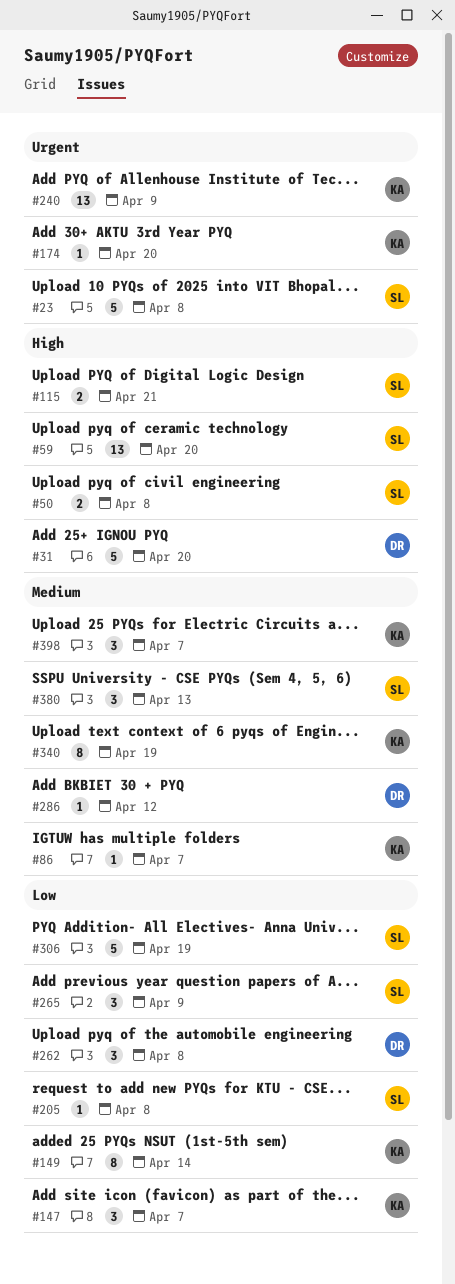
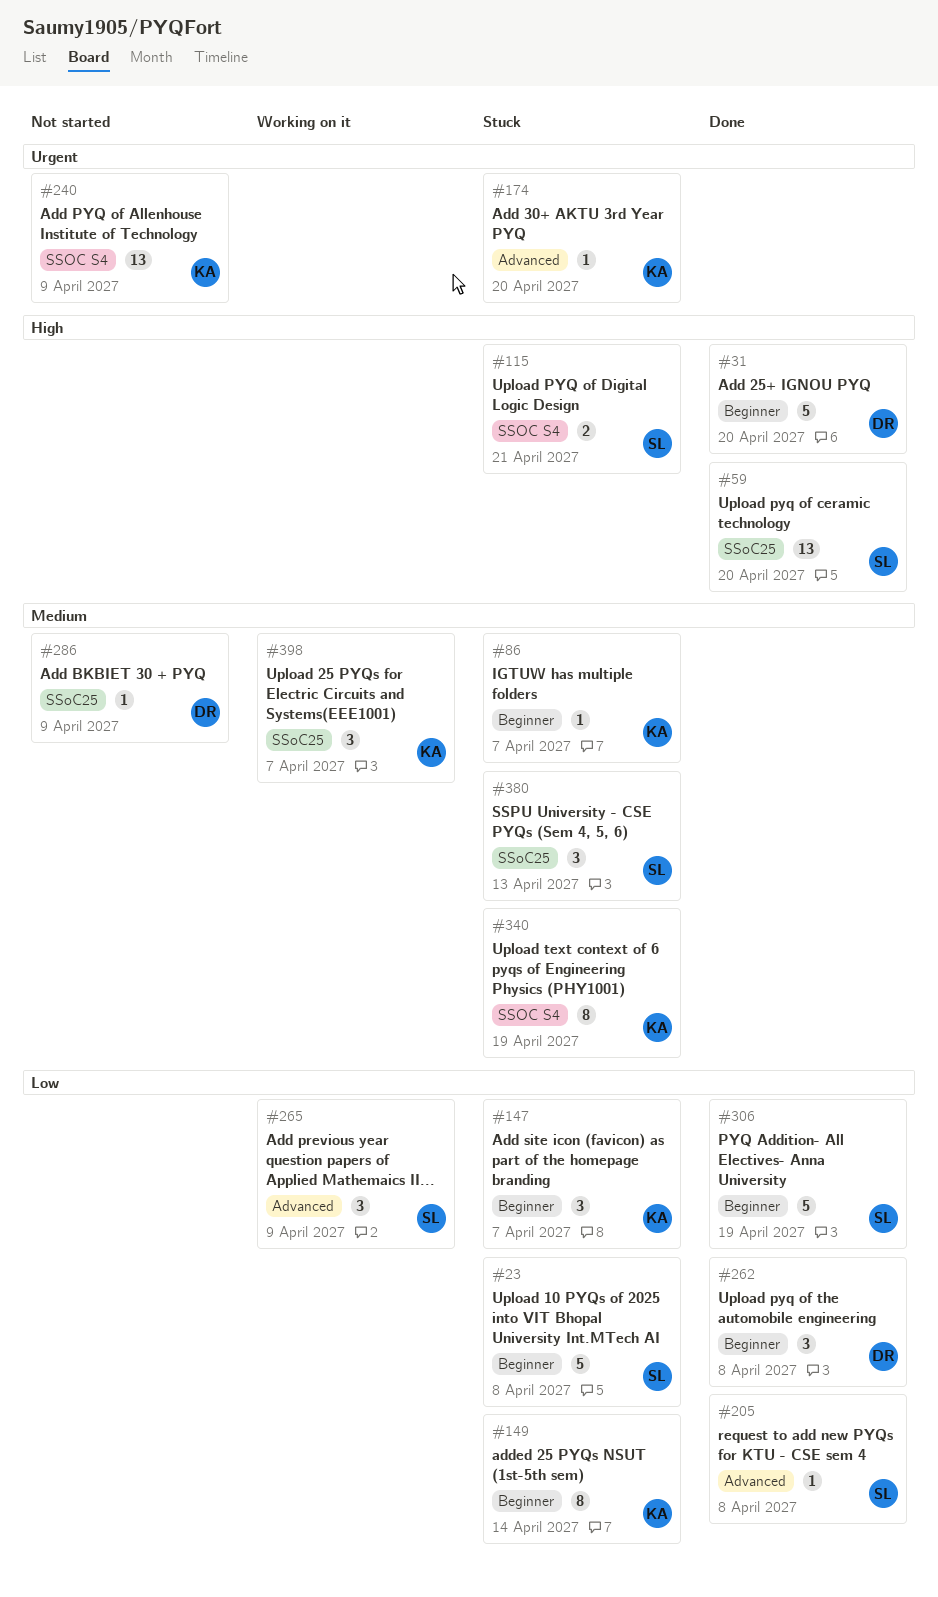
#23, priority: Urgent -> Low
#50: present -> none
#286, due: Apr 12 -> Apr 9

